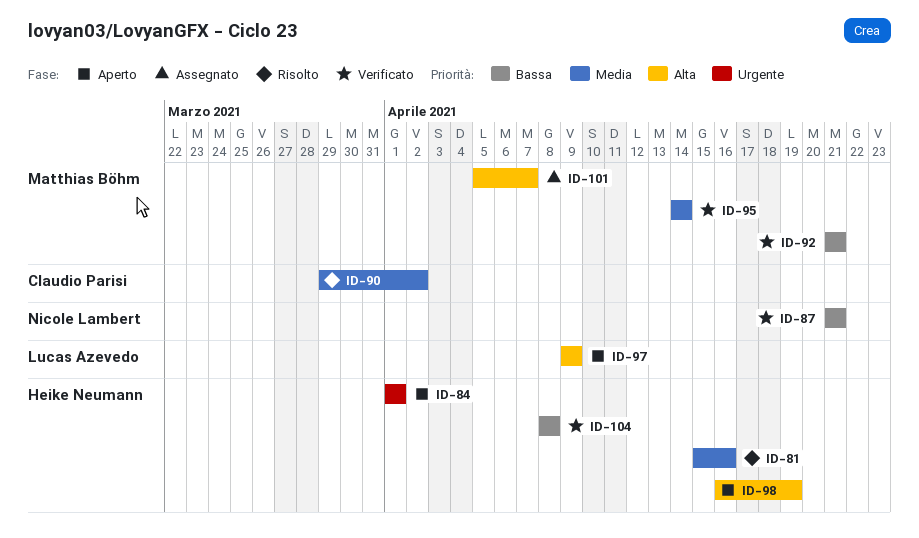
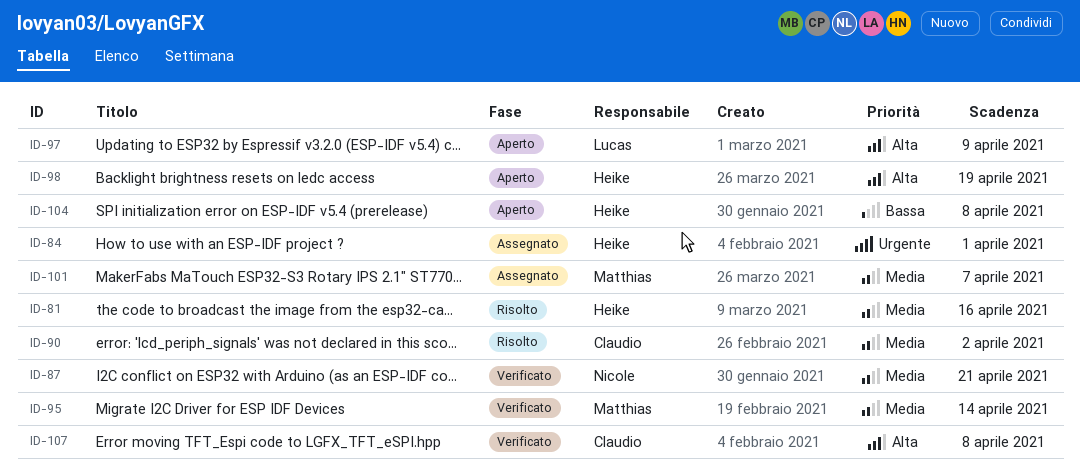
ID-84, status: Aperto -> Assegnato
ID-87, priority: Bassa -> Media
ID-92: present -> none
ID-101, priority: Alta -> Media
ID-104, status: Verificato -> Aperto
ID-107: none -> present

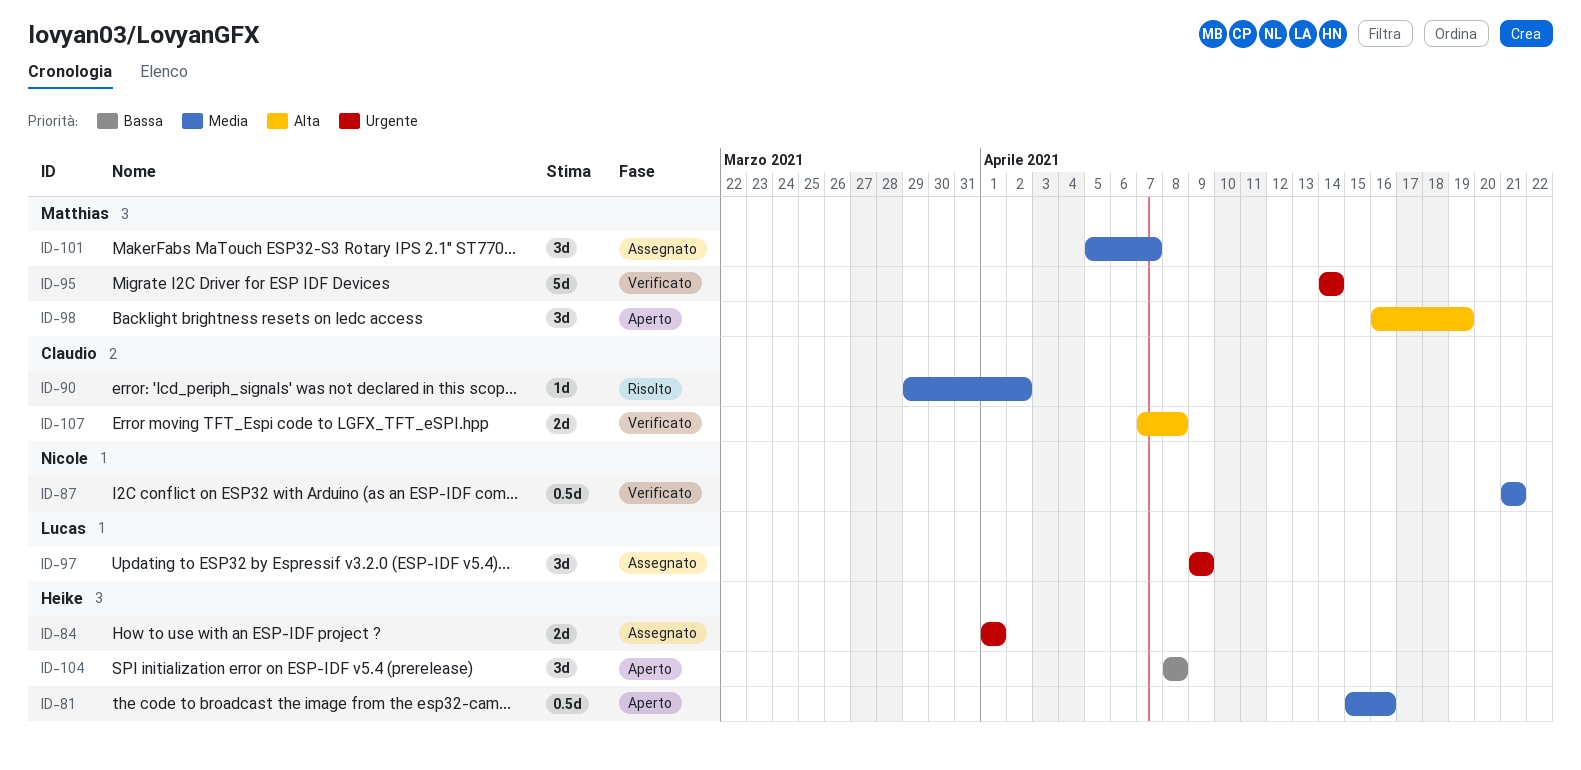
ID-81, status: Risolto -> Aperto
ID-95, priority: Media -> Urgente
ID-97, status: Aperto -> Assegnato
ID-97, priority: Alta -> Urgente
ID-98, owner: Heike -> Matthias

